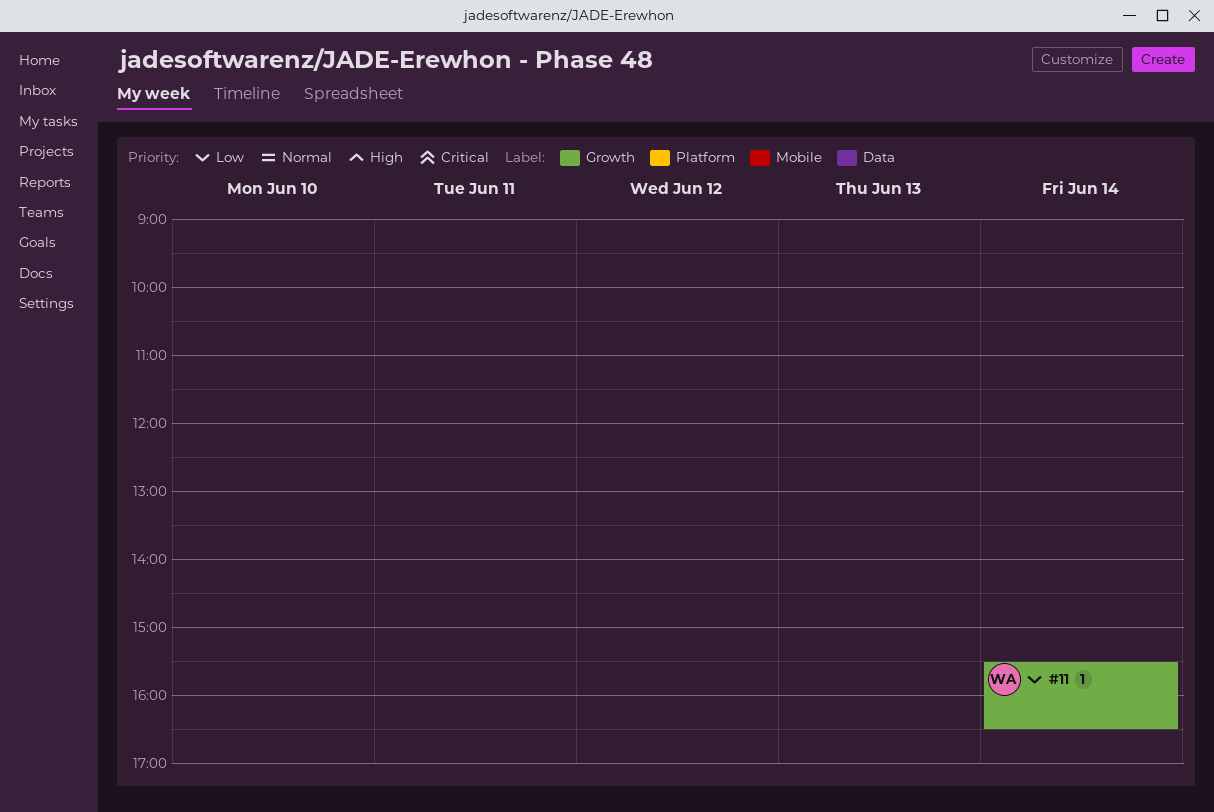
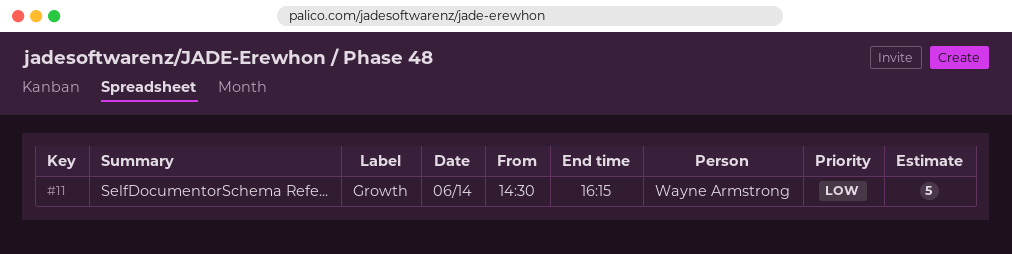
#11, estimate: 1 -> 5
#11, begins: 15:30 -> 14:30
#11, ends: 16:30 -> 16:15

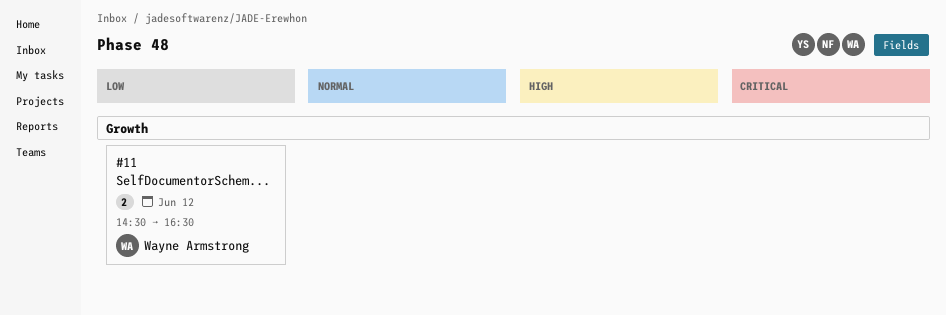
#11, estimate: 5 -> 2
#11, day: Jun 14 -> Jun 12
#11, ends: 16:15 -> 16:30

